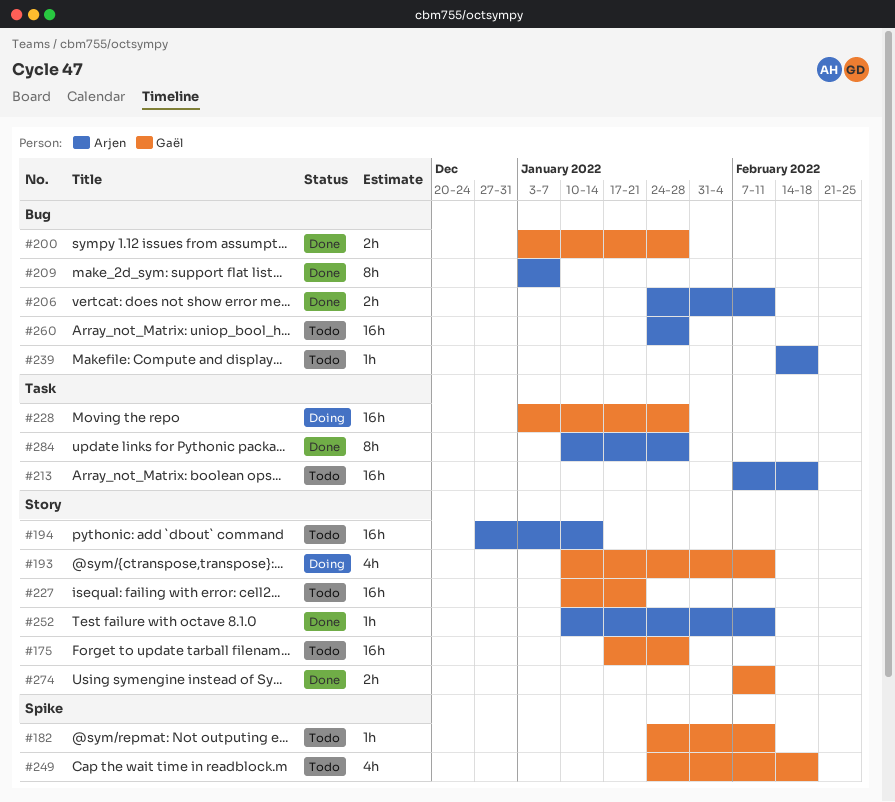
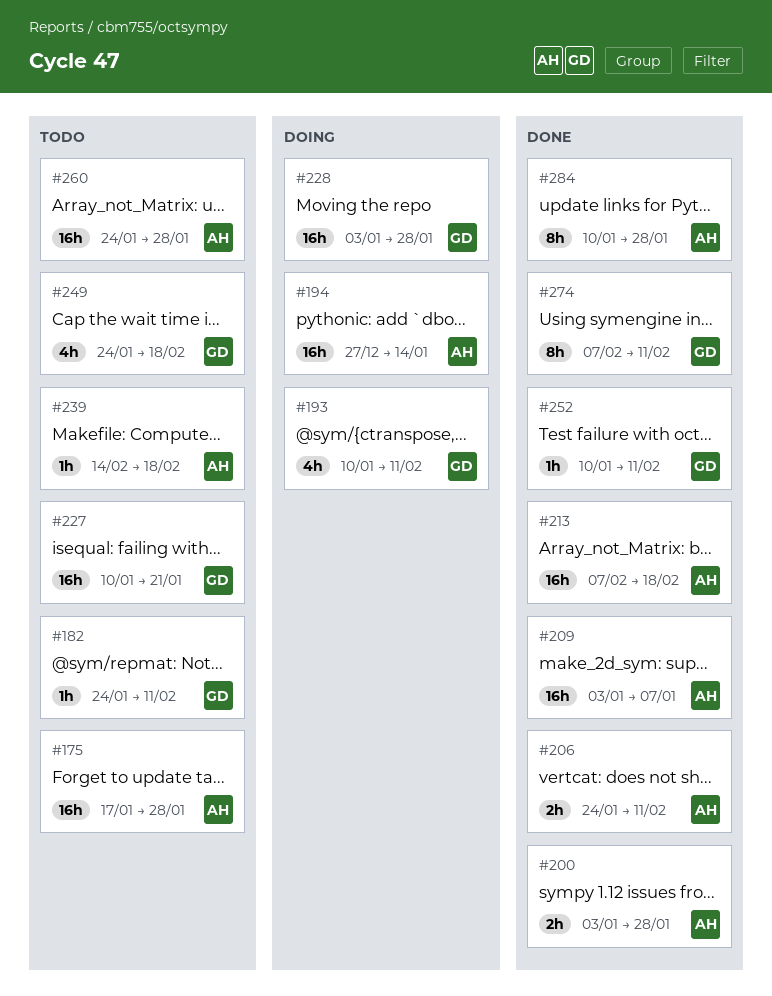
#175, owner: Gaël -> Arjen
#194, status: Todo -> Doing
#200, owner: Gaël -> Arjen
#209, estimate: 8h -> 16h
#213, status: Todo -> Done
#252, owner: Arjen -> Gaël
#274, estimate: 2h -> 8h

